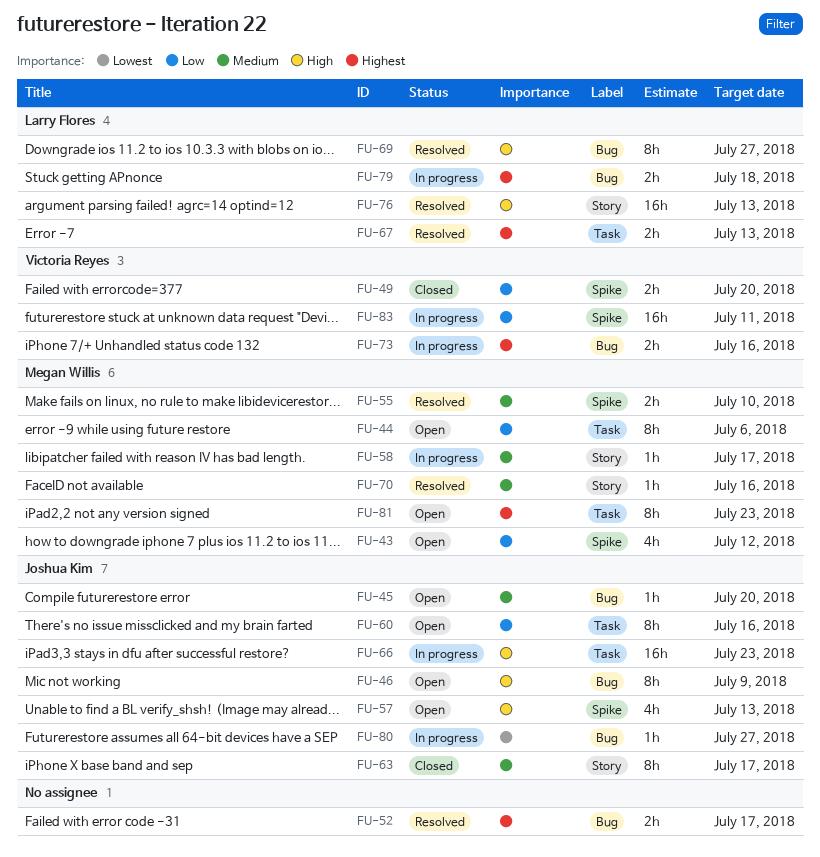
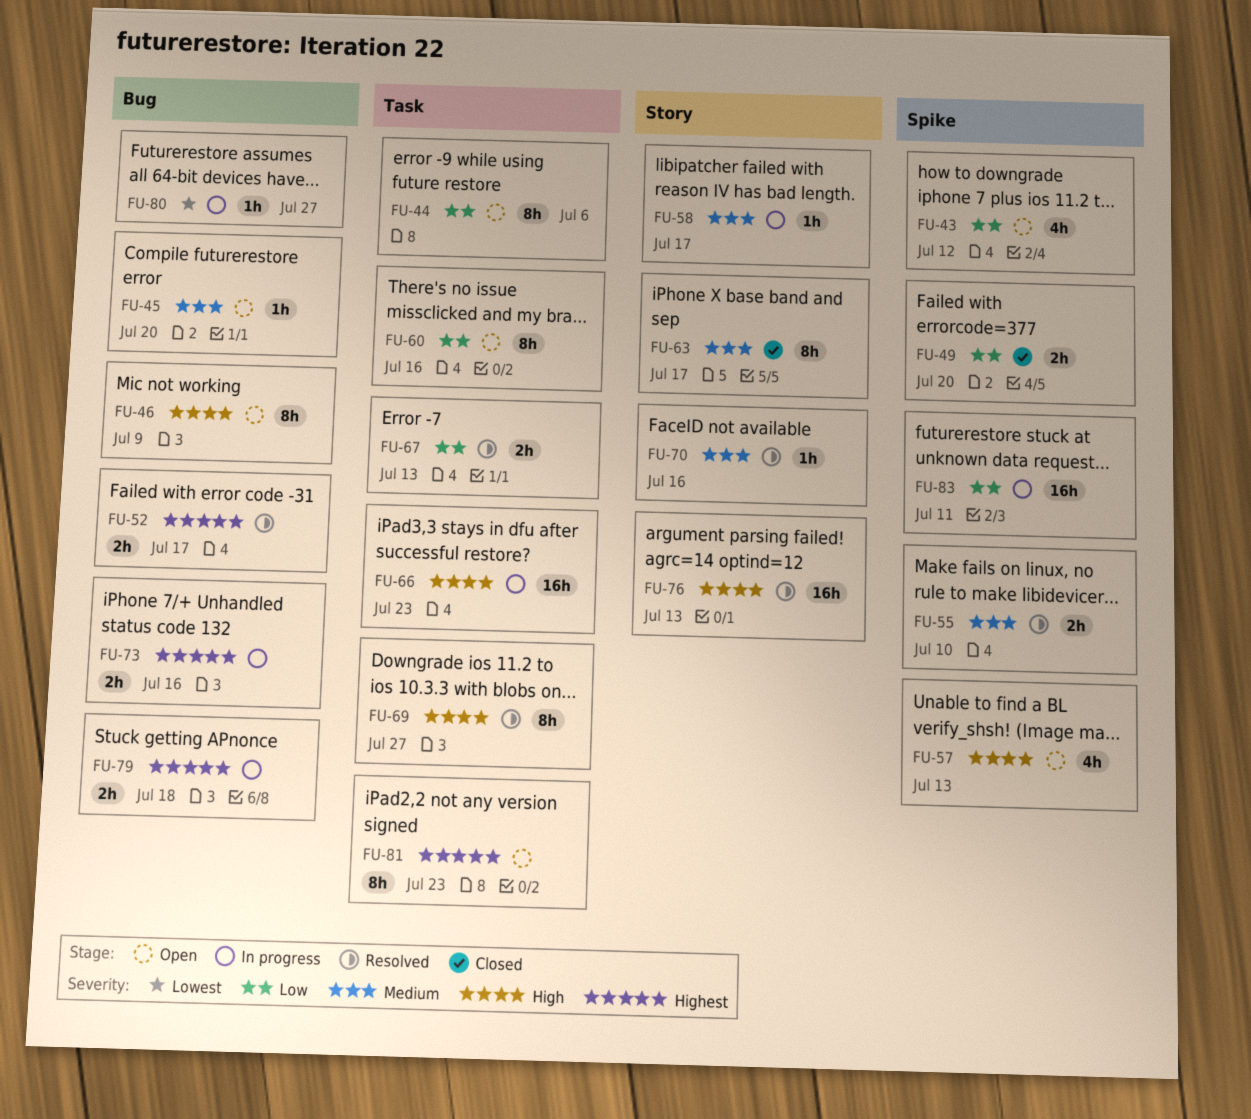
FU-67, priority: Highest -> Low
FU-69, label: Bug -> Task

